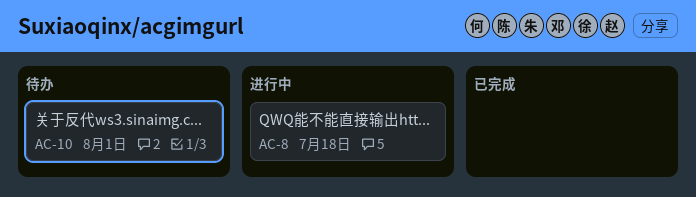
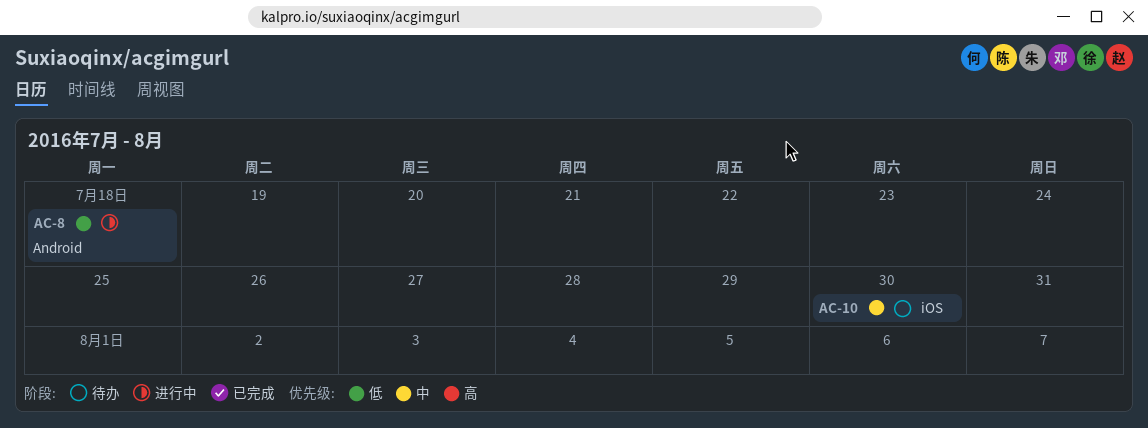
AC-10, due: Aug 1 -> Jul 30

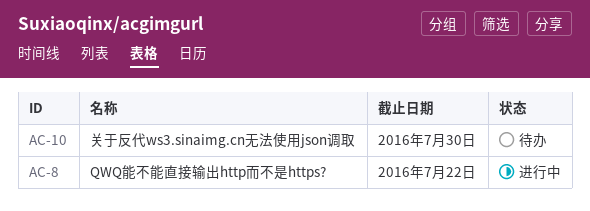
AC-8, due: Jul 18 -> Jul 22

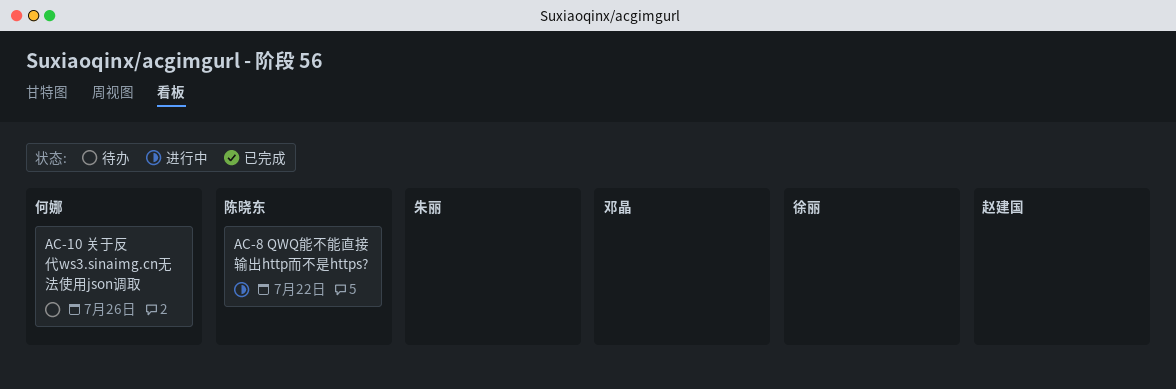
AC-10, due: Jul 30 -> Jul 26

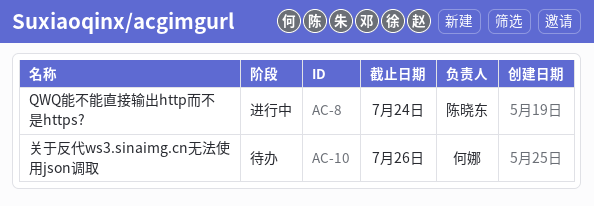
AC-8, due: Jul 22 -> Jul 24

